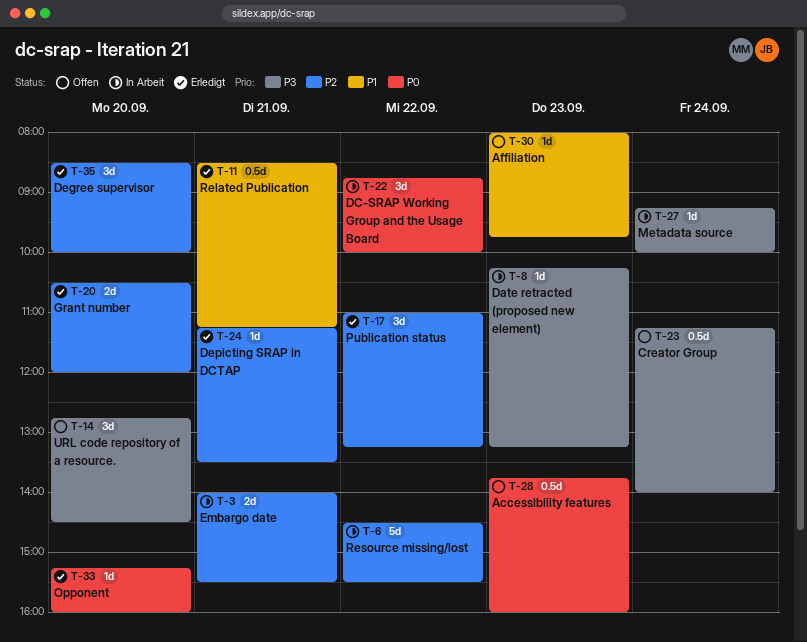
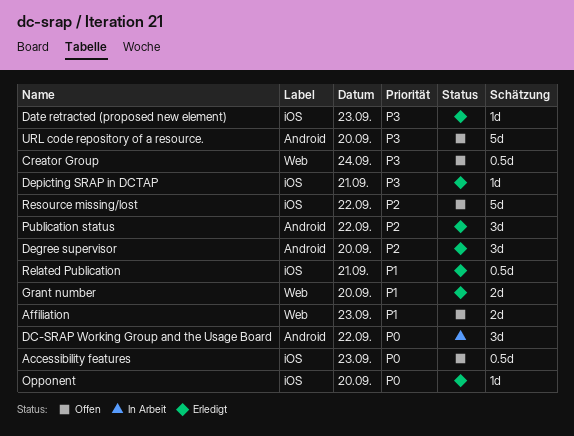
Affiliation, estimate: 1d -> 2d
Date retracted (proposed new element), status: In Arbeit -> Erledigt
Depicting SRAP in DCTAP, priority: P2 -> P3
Embargo date: present -> none
Grant number, priority: P2 -> P1
Metadata source: present -> none
Resource missing/lost, status: In Arbeit -> Offen
URL code repository of a resource., estimate: 3d -> 5d

